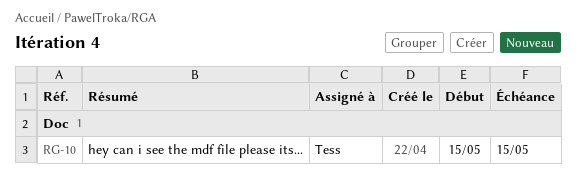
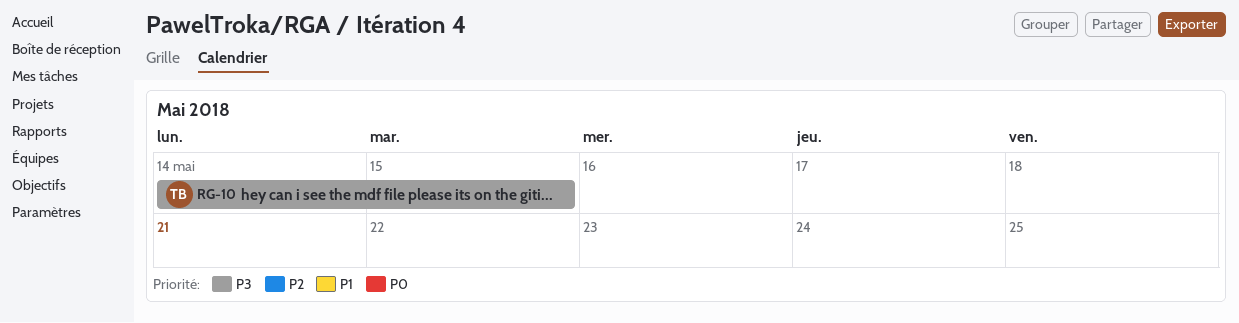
RG-10, start: May 15 -> May 14

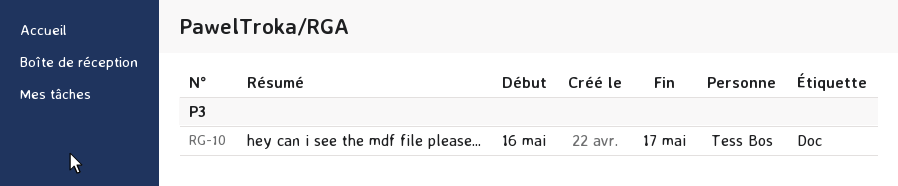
RG-10, start: May 14 -> May 16
RG-10, due: May 15 -> May 17

